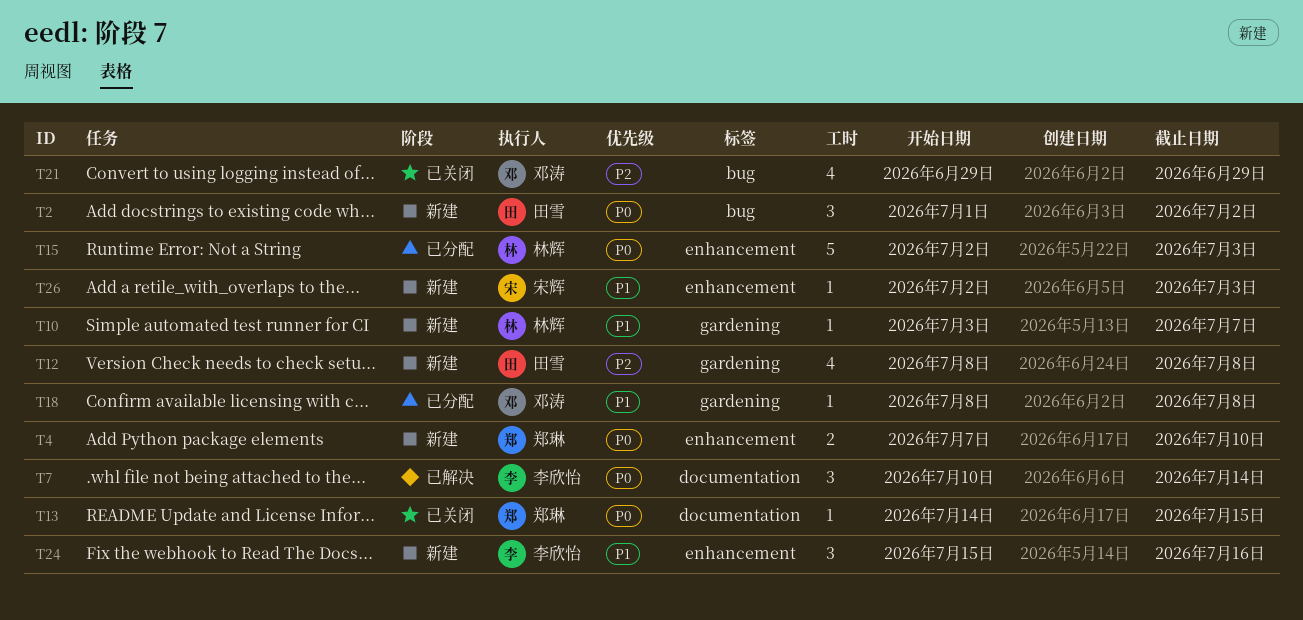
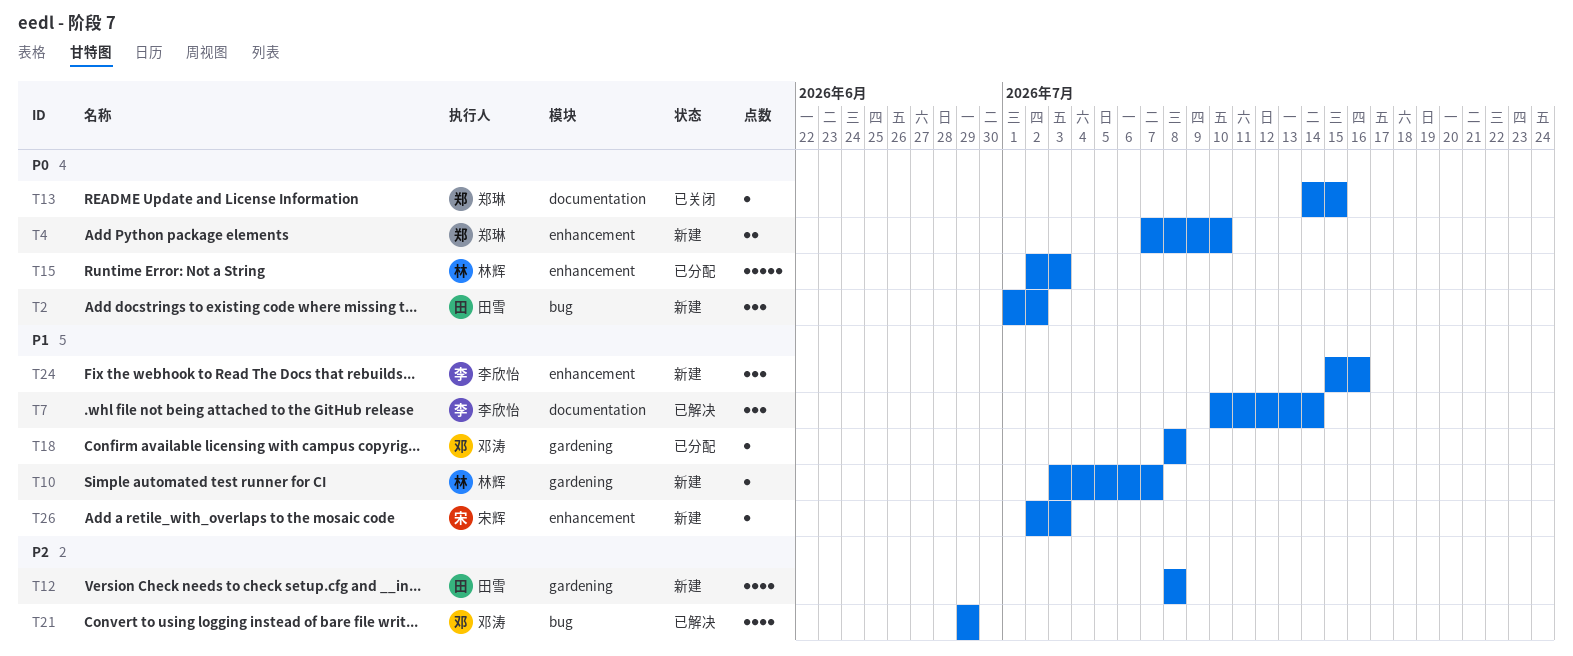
T7, priority: P0 -> P1
T21, status: 已关闭 -> 已解决

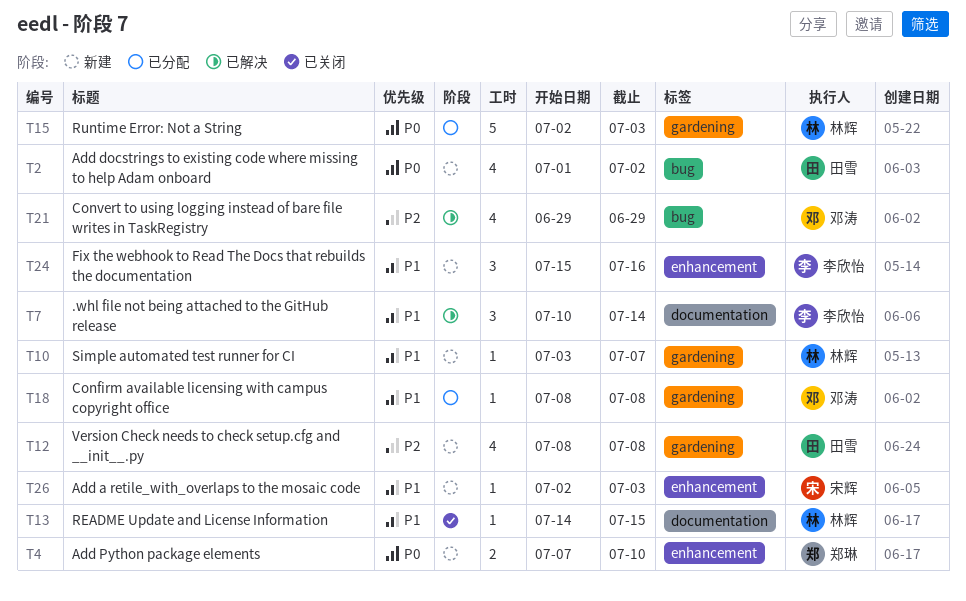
T2, estimate: 3 -> 4
T13, owner: 郑琳 -> 林辉
T13, priority: P0 -> P1
T15, label: enhancement -> gardening

